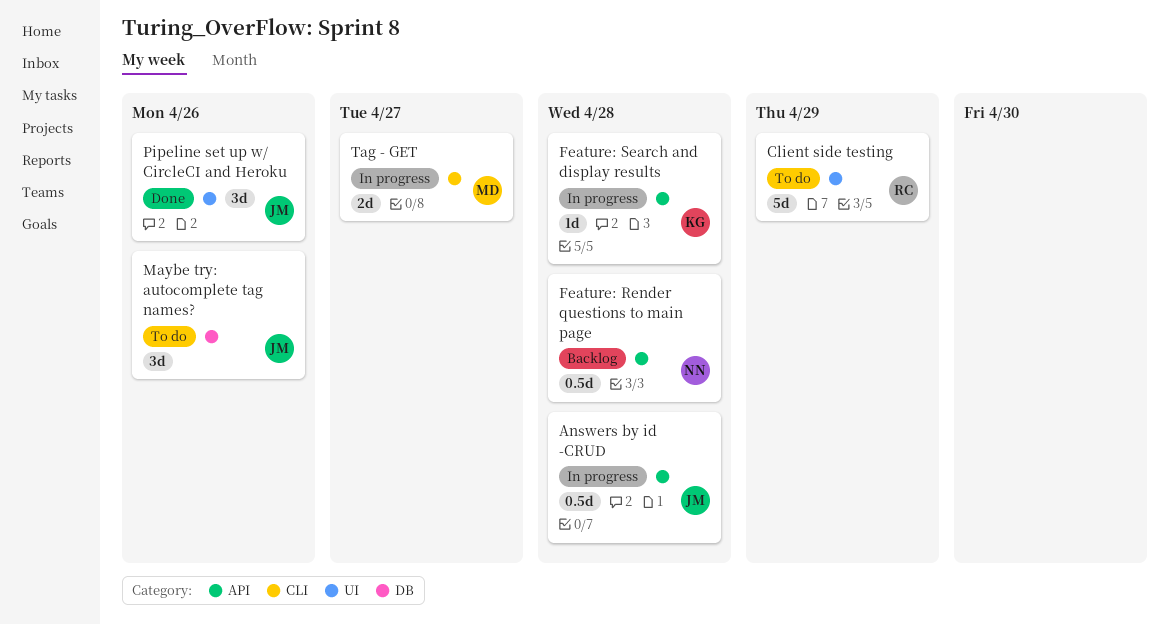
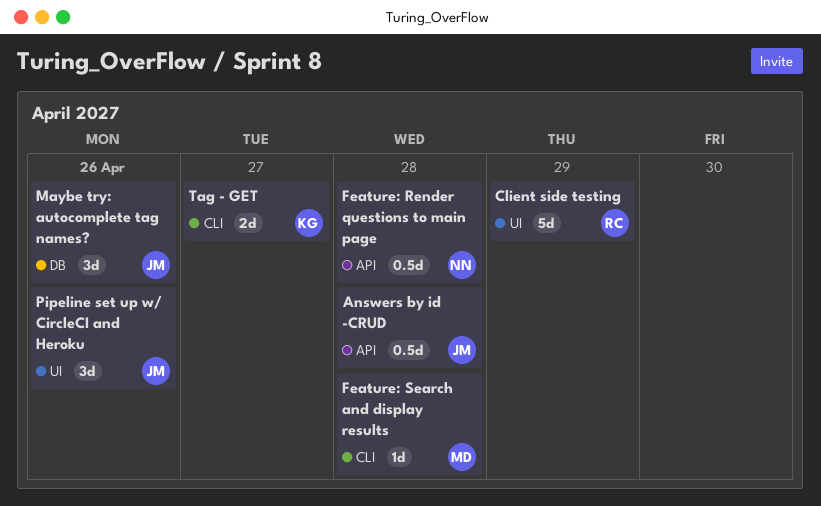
Feature: Search and display results, owner: KG -> MD
Feature: Search and display results, label: API -> CLI
Tag - GET, owner: MD -> KG

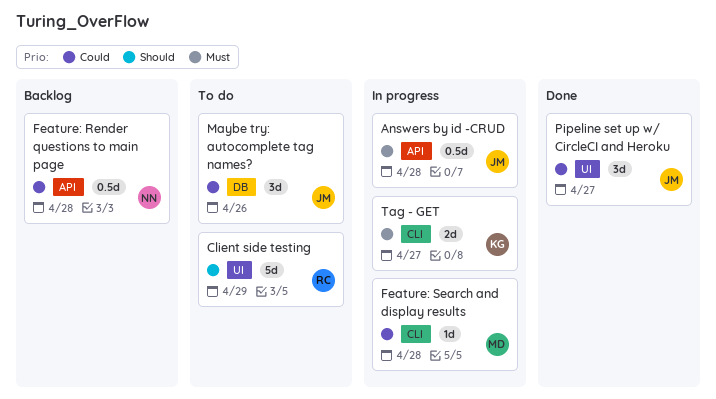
Pipeline set up w/ CircleCI and Heroku, due: Apr 26 -> Apr 27

